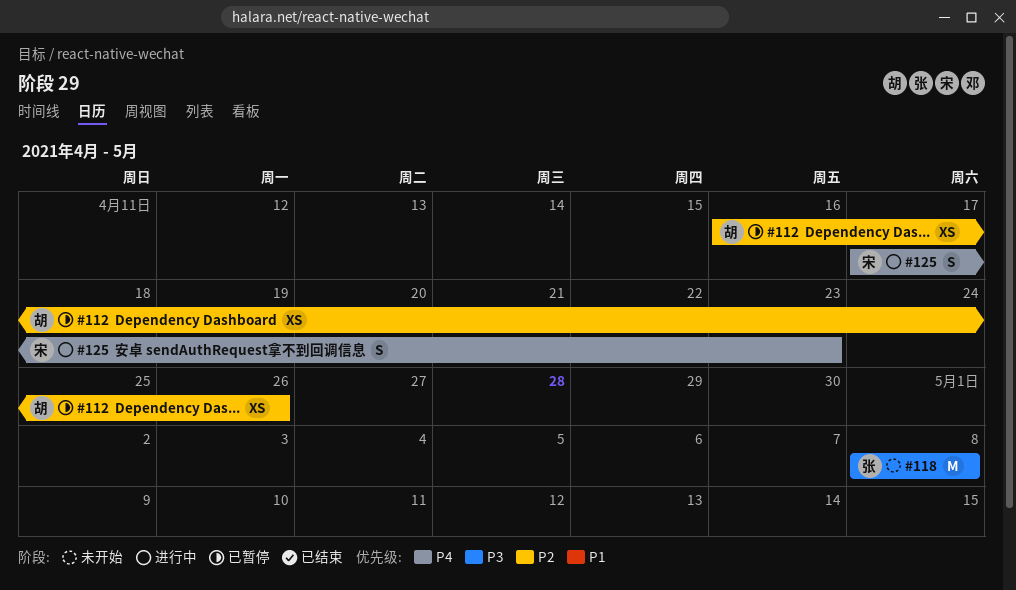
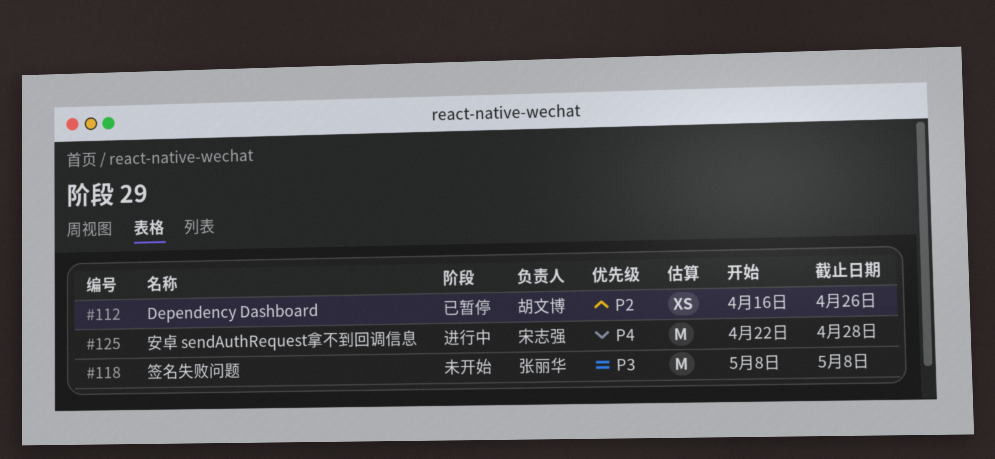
#125, estimate: S -> M
#125, start: Apr 17 -> Apr 22
#125, due: Apr 23 -> Apr 28

